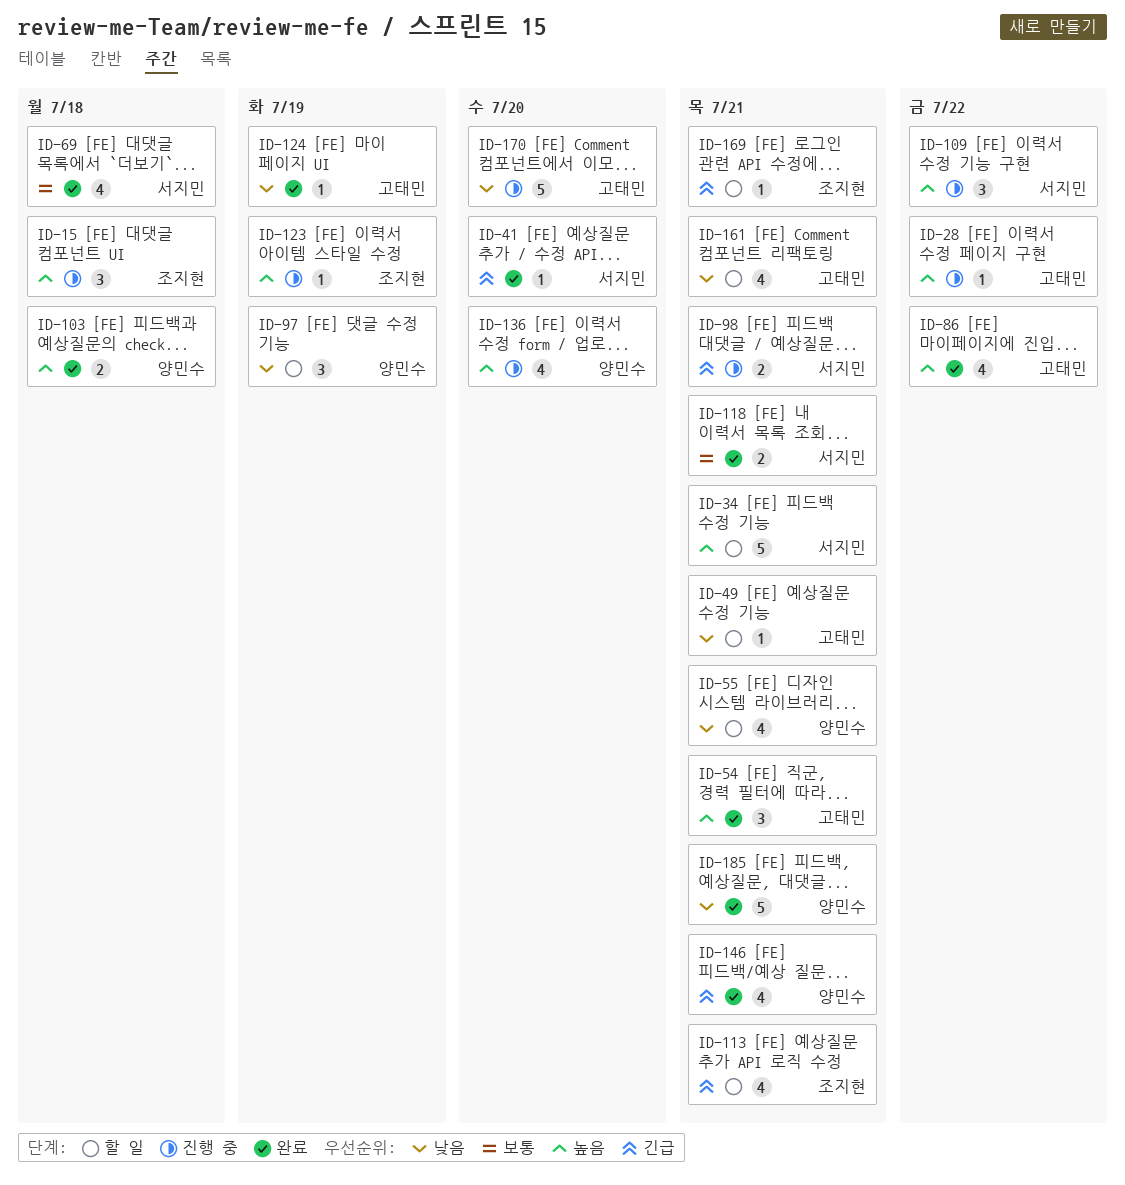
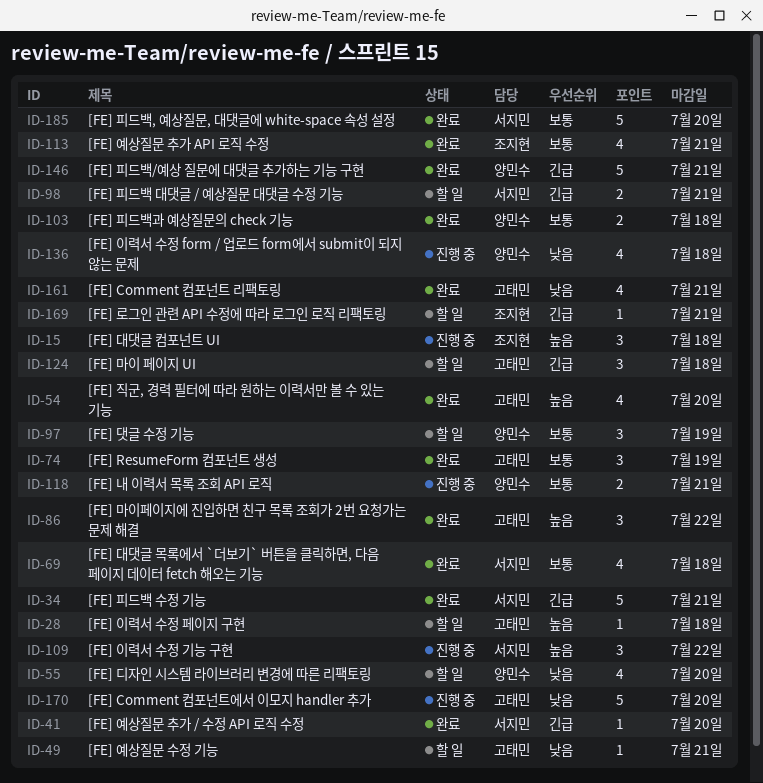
ID-28, status: 진행 중 -> 할 일
ID-28, due: Jul 22 -> Jul 18
ID-34, status: 할 일 -> 완료
ID-34, priority: 높음 -> 긴급
ID-54, estimate: 3 -> 4
ID-54, due: Jul 21 -> Jul 20
ID-55, due: Jul 21 -> Jul 20
ID-74: none -> present
ID-86, estimate: 4 -> 3
ID-97, priority: 낮음 -> 보통
ID-98, status: 진행 중 -> 할 일
ID-103, priority: 높음 -> 보통
ID-113, status: 할 일 -> 완료
ID-113, priority: 긴급 -> 보통
ID-118, status: 완료 -> 진행 중
ID-118, owner: 서지민 -> 양민수
ID-123: present -> none
ID-124, status: 완료 -> 할 일
ID-124, priority: 낮음 -> 긴급
ID-124, estimate: 1 -> 3
ID-124, due: Jul 19 -> Jul 18
ID-136, priority: 높음 -> 낮음
ID-136, due: Jul 20 -> Jul 18
ID-146, estimate: 4 -> 5
ID-161, status: 할 일 -> 완료
ID-185, owner: 양민수 -> 서지민
ID-185, priority: 낮음 -> 보통
ID-185, due: Jul 21 -> Jul 20

